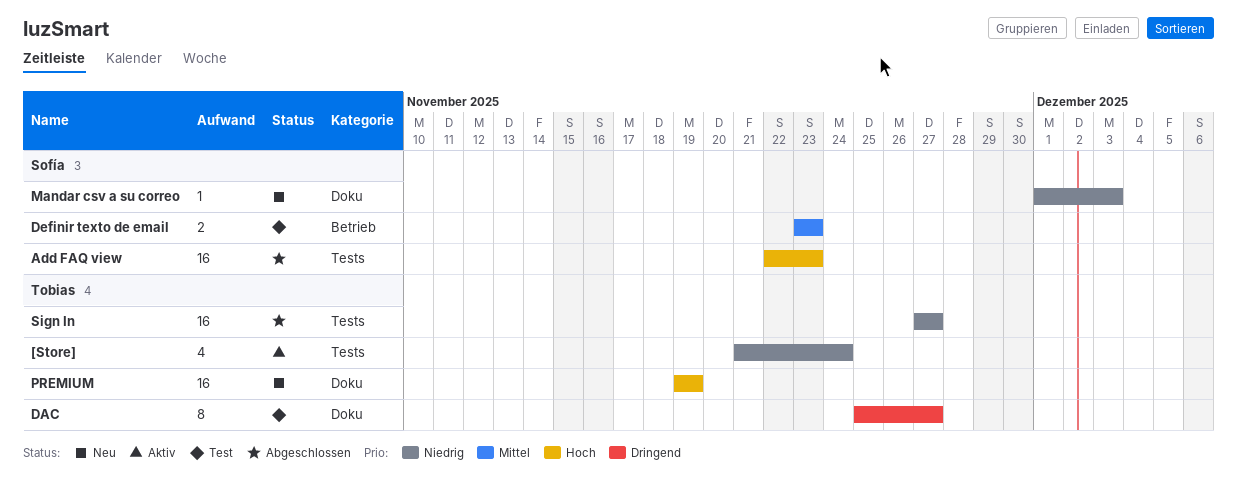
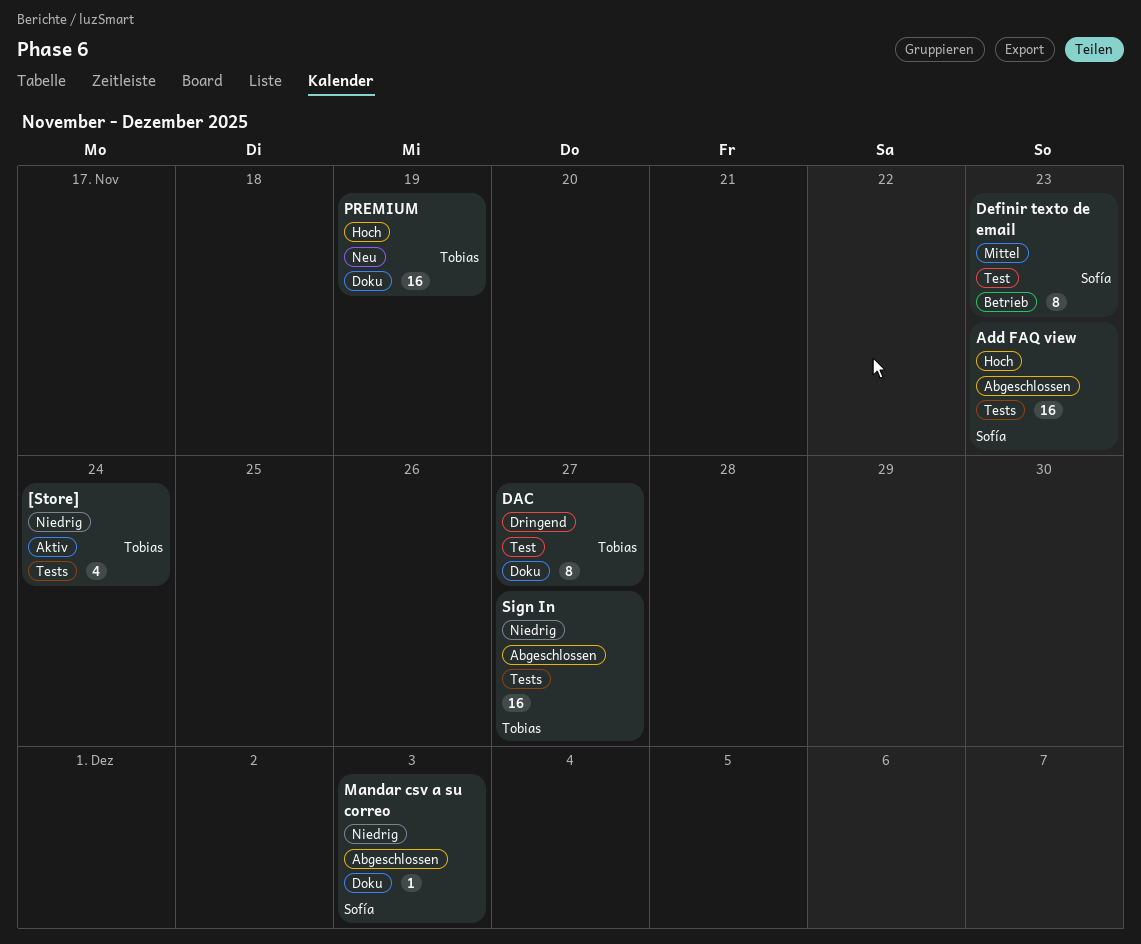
Definir texto de email, estimate: 2 -> 8
Mandar csv a su correo, status: Neu -> Abgeschlossen

